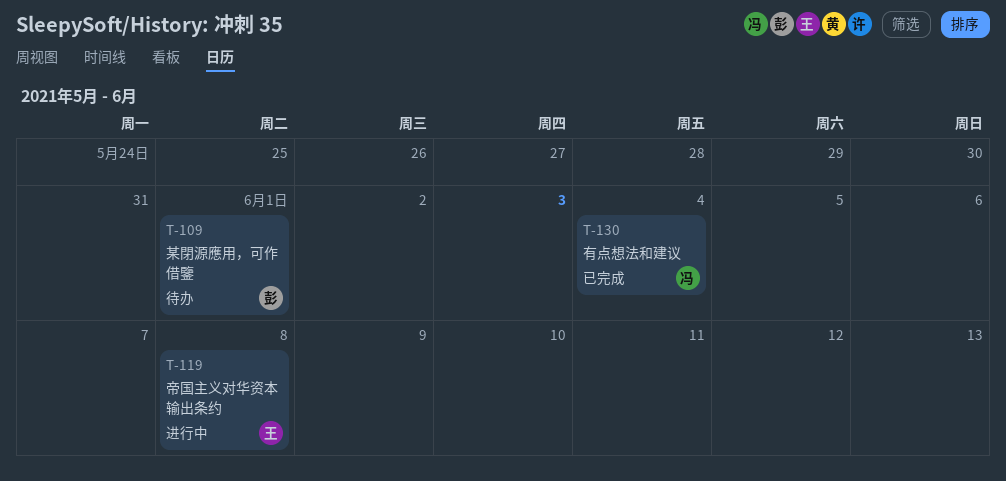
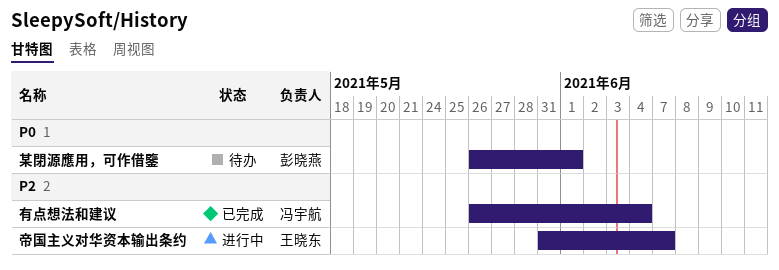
帝国主义对华资本输出条约, due: Jun 8 -> Jun 7

